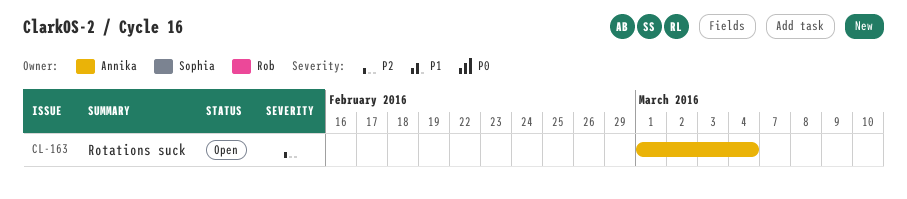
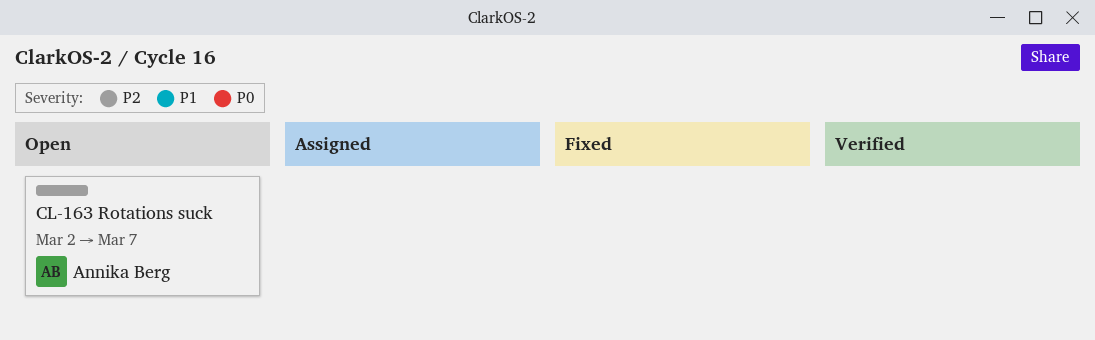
CL-163, start: Mar 1 -> Mar 2
CL-163, due: Mar 4 -> Mar 7

